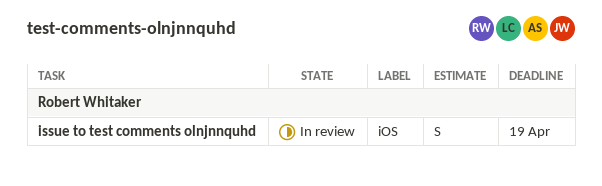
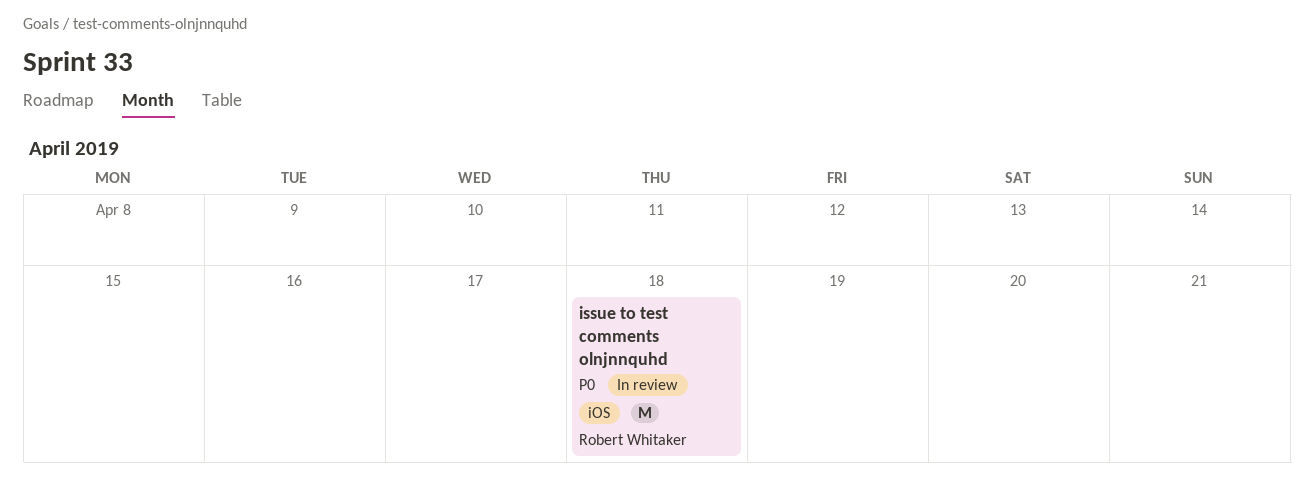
issue to test comments olnjnnquhd, estimate: S -> M
issue to test comments olnjnnquhd, due: Apr 19 -> Apr 18

